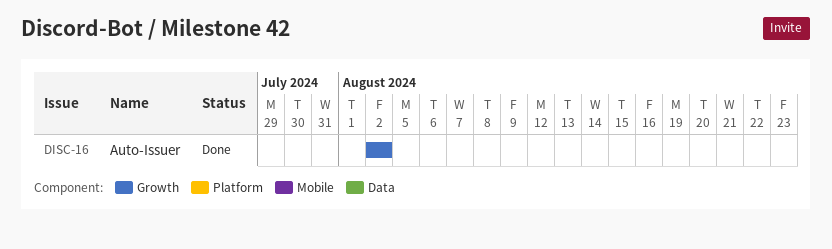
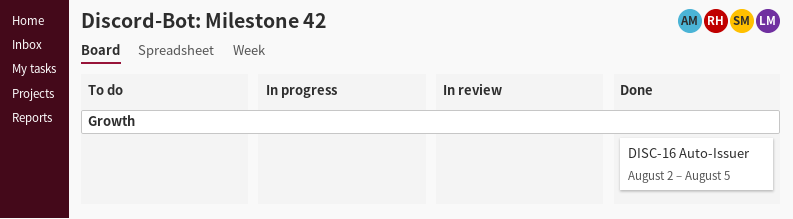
DISC-16, due: Aug 2 -> Aug 5

